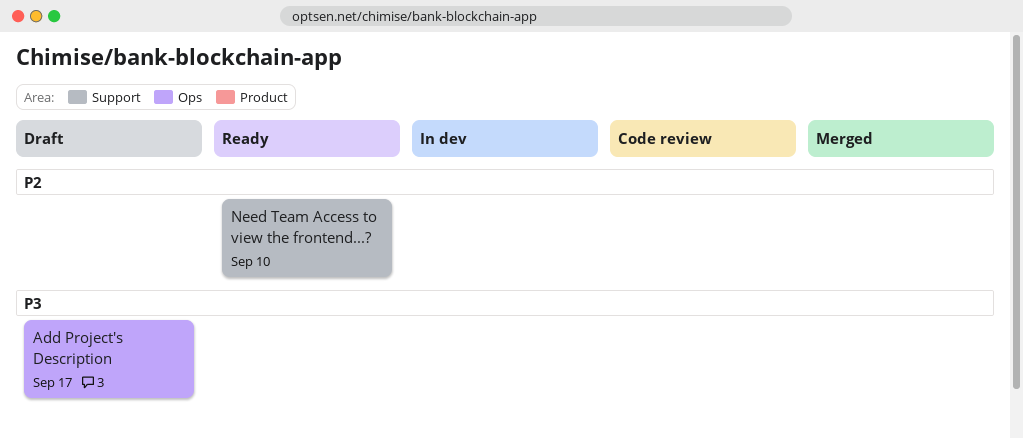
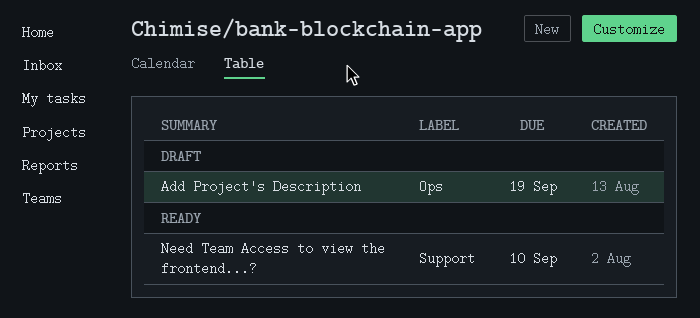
Add Project's Description, due: Sep 17 -> Sep 19

